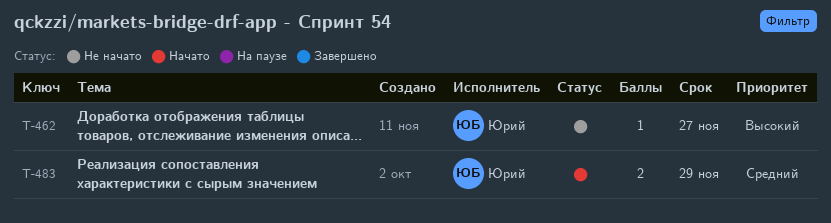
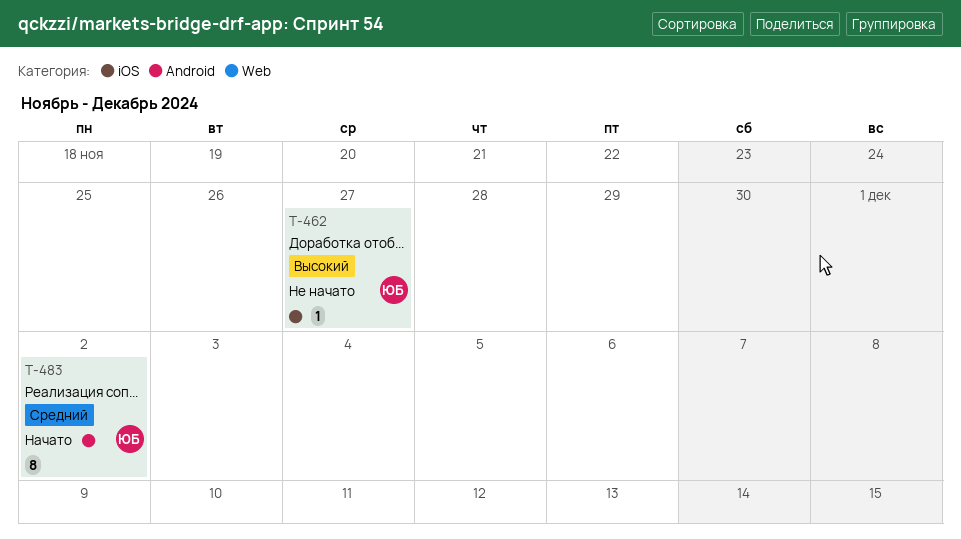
T-483, estimate: 2 -> 8
T-483, due: Nov 29 -> Dec 2

